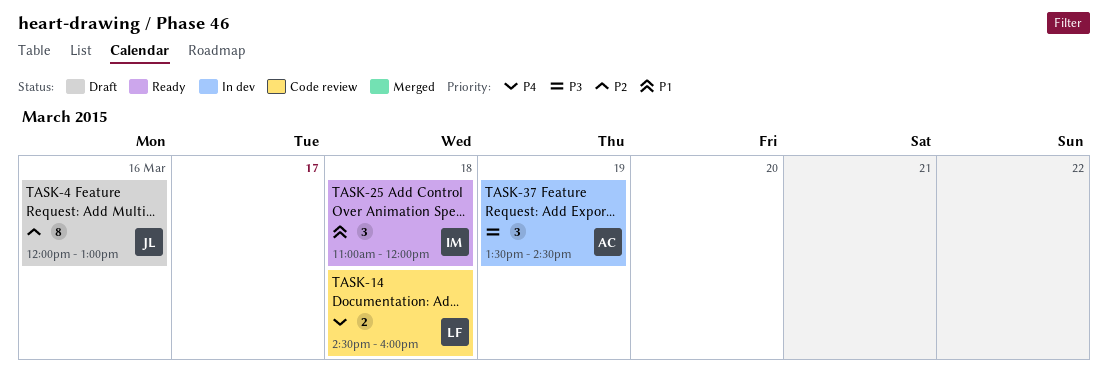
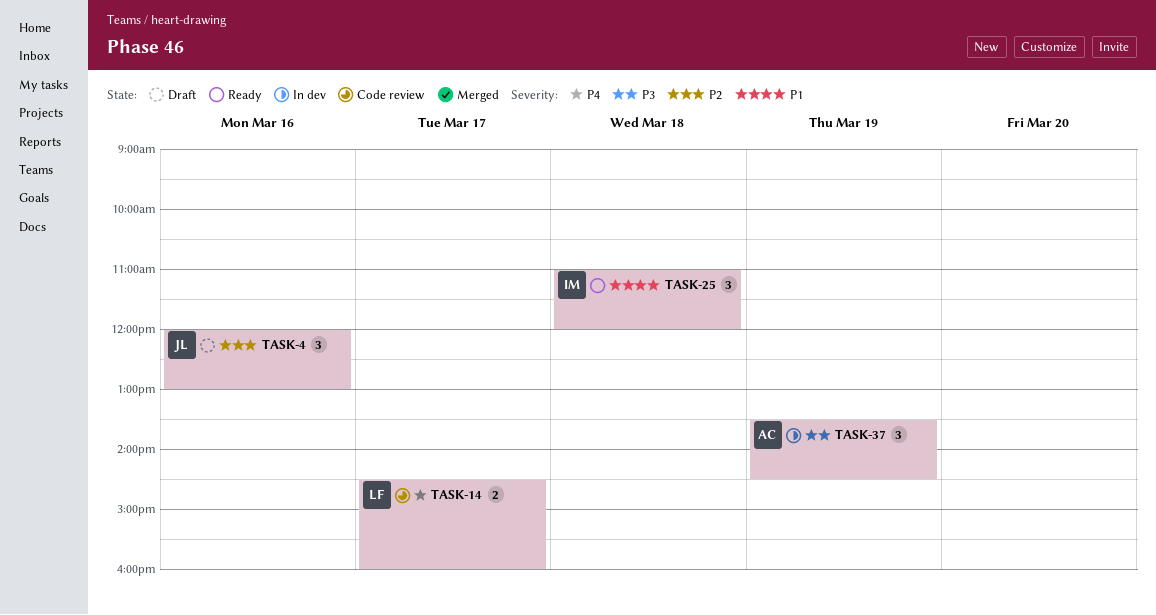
TASK-4, estimate: 8 -> 3
TASK-14, day: Mar 18 -> Mar 17

